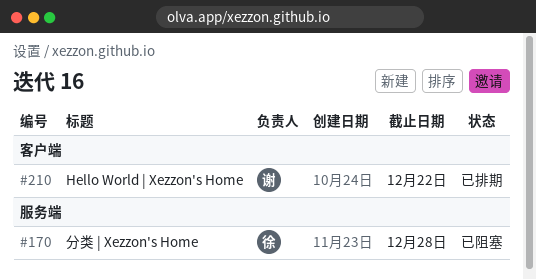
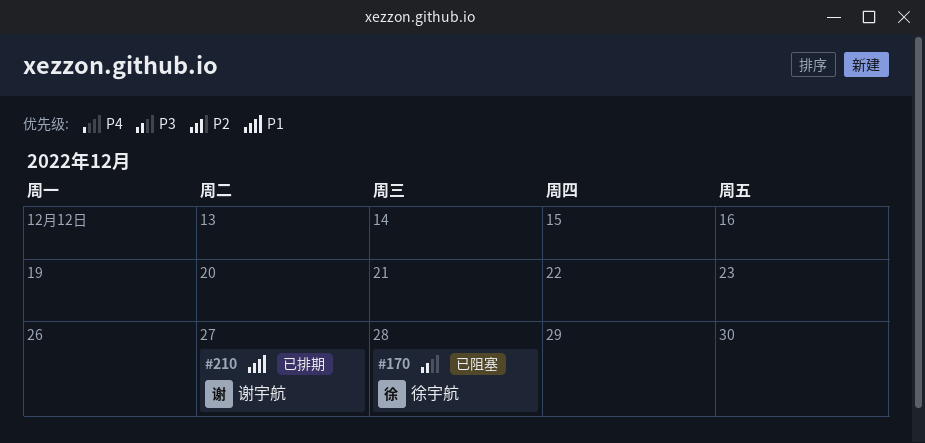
#210, due: Dec 22 -> Dec 27

